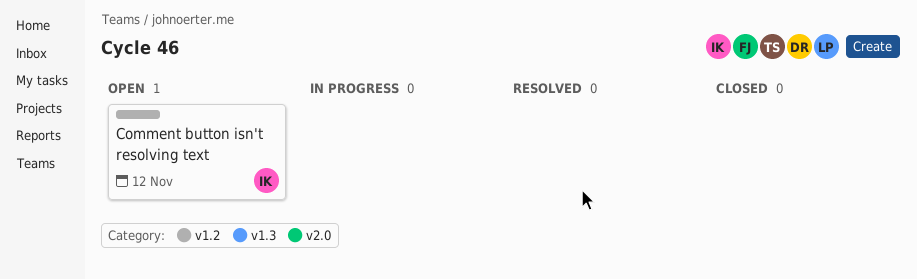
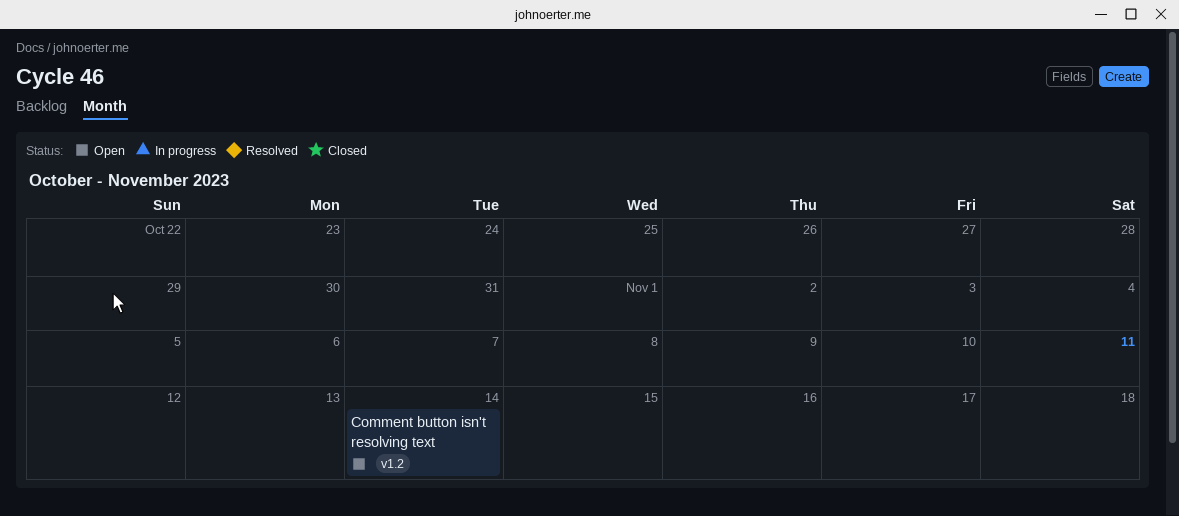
Comment button isn't resolving text, due: Nov 12 -> Nov 14

